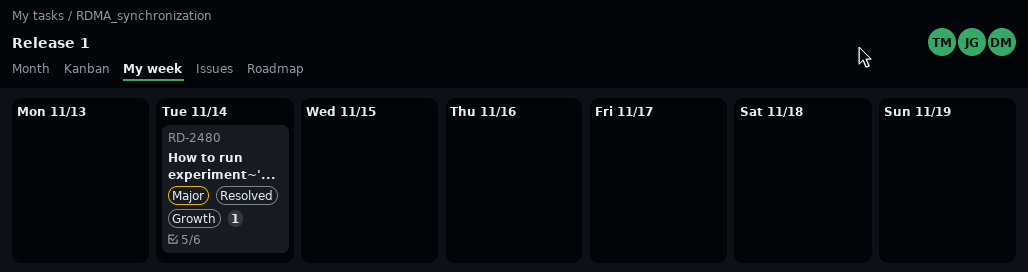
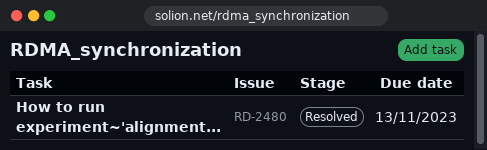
RD-2480, due: Nov 14 -> Nov 13

